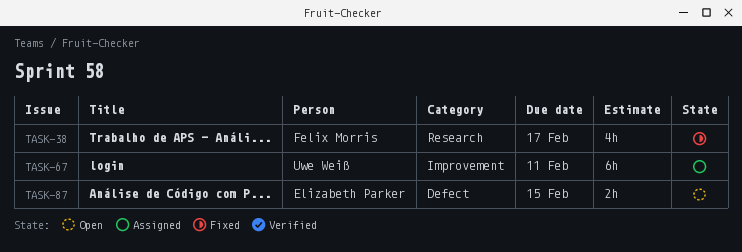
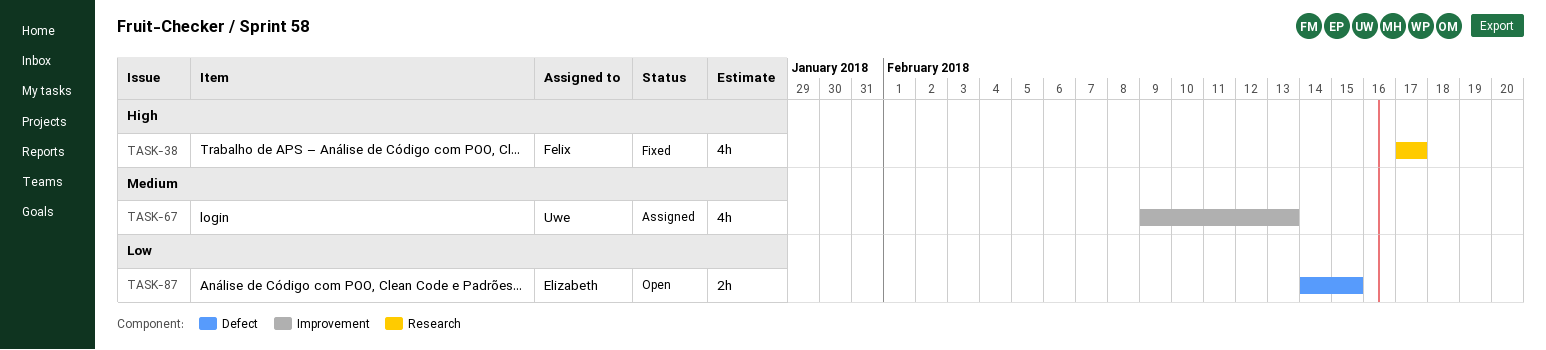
TASK-67, estimate: 6h -> 4h
TASK-67, due: Feb 11 -> Feb 13

